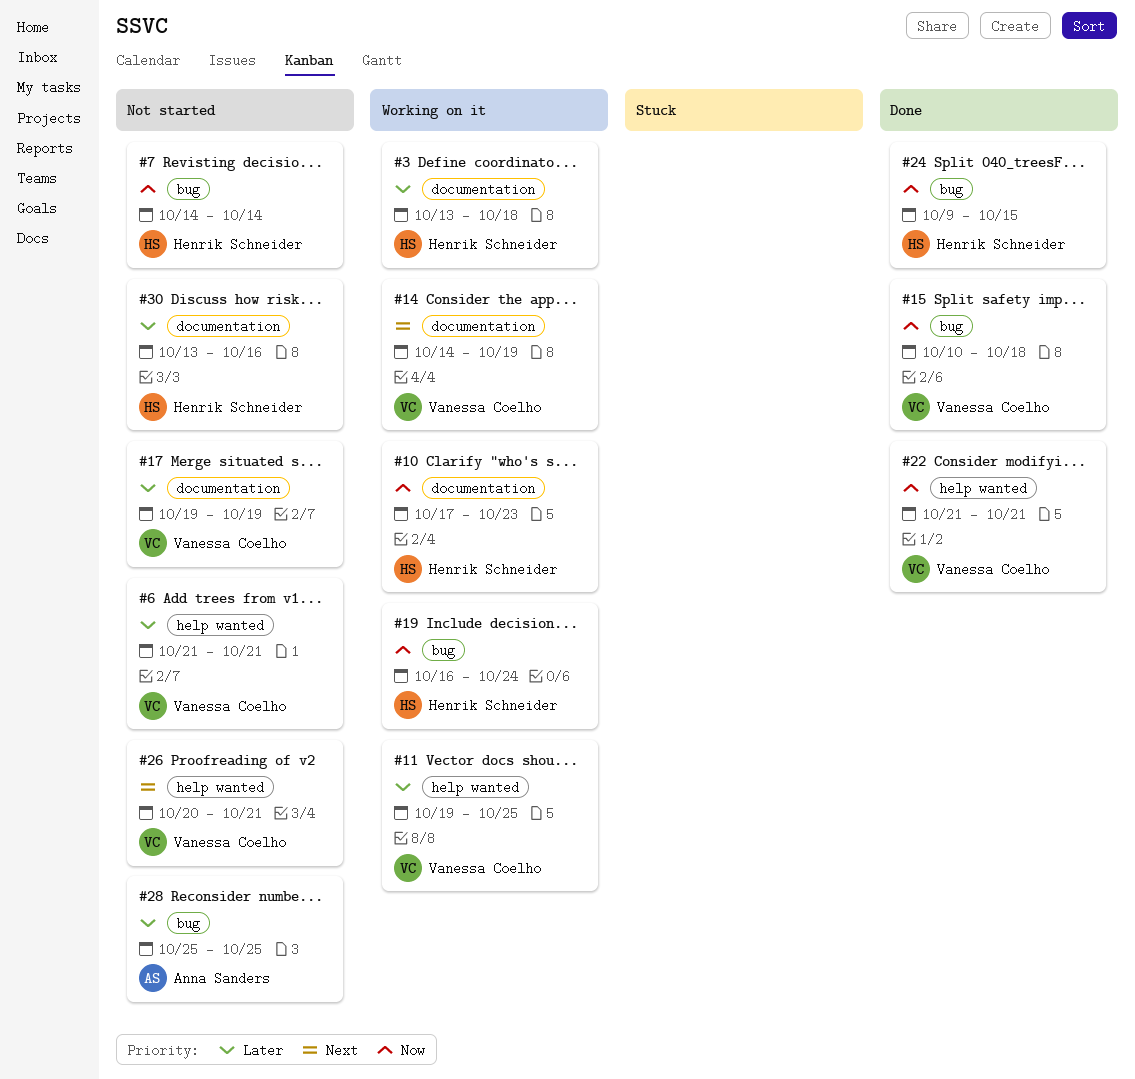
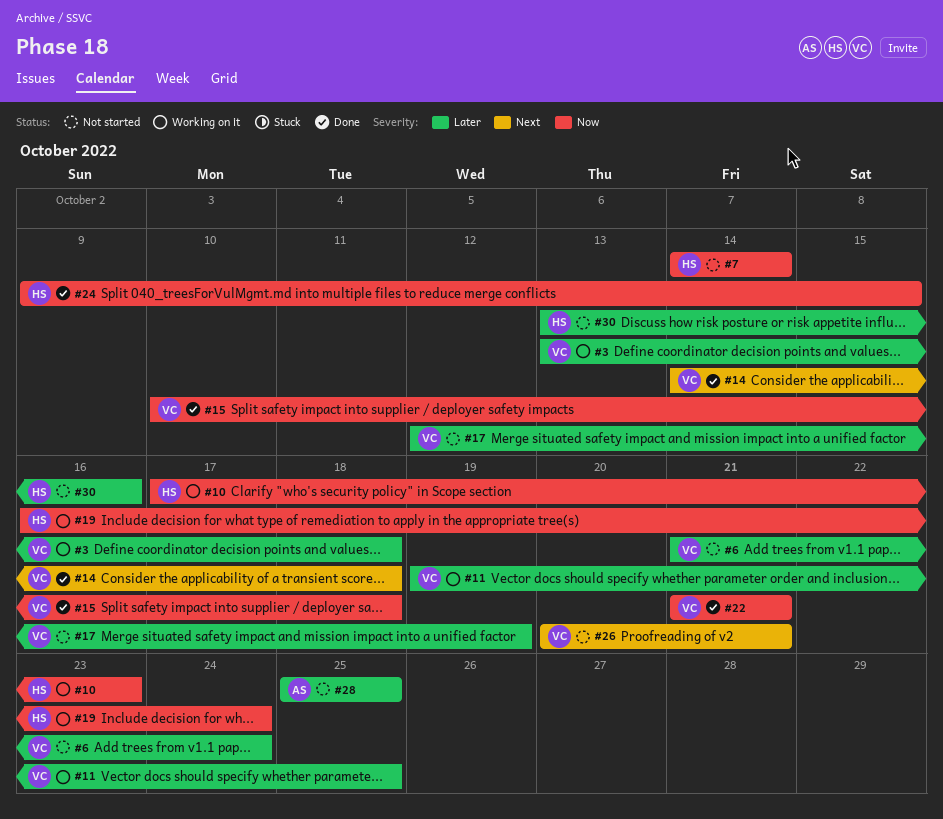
#3, owner: Henrik Schneider -> Vanessa Coelho
#6, due: Oct 21 -> Oct 24
#14, status: Working on it -> Done
#14, due: Oct 19 -> Oct 18
#17, start: Oct 19 -> Oct 12

